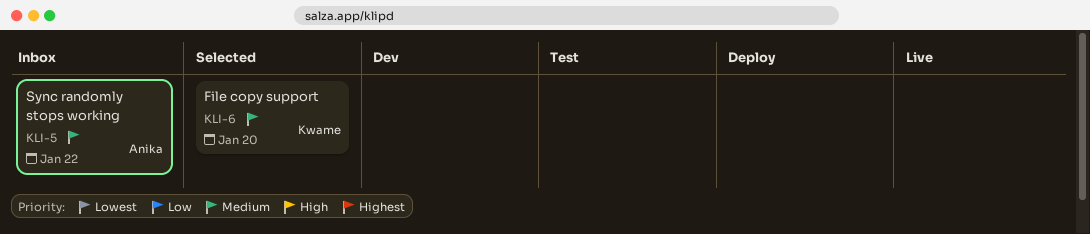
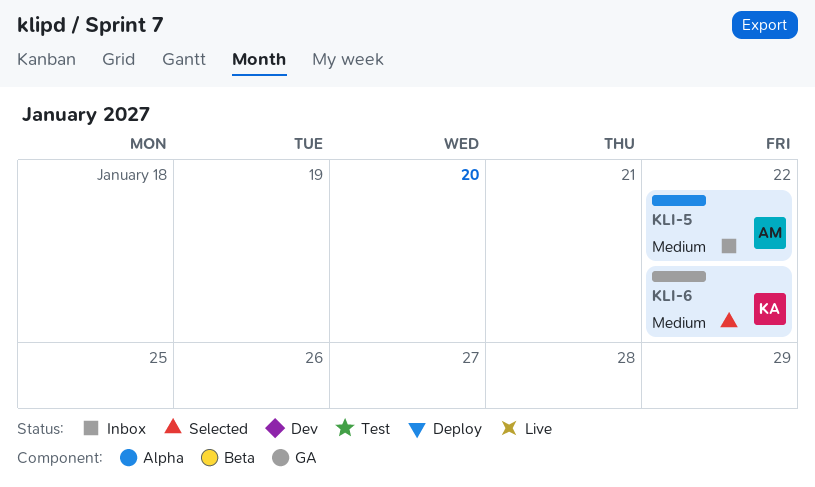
KLI-6, due: Jan 20 -> Jan 22

